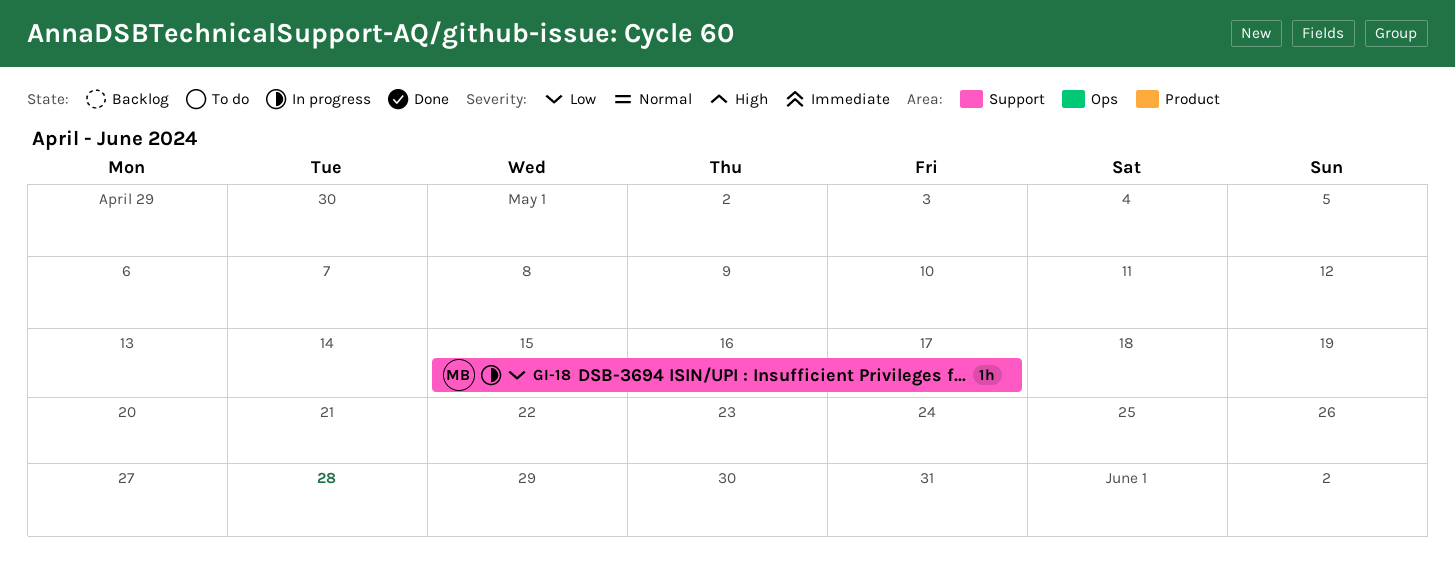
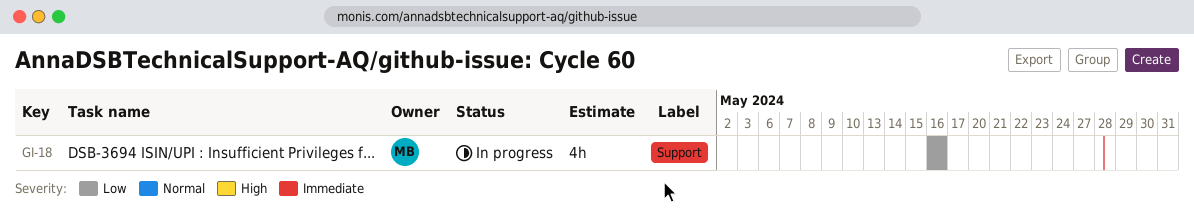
GI-18, estimate: 1h -> 4h
GI-18, start: May 15 -> May 16
GI-18, due: May 17 -> May 16

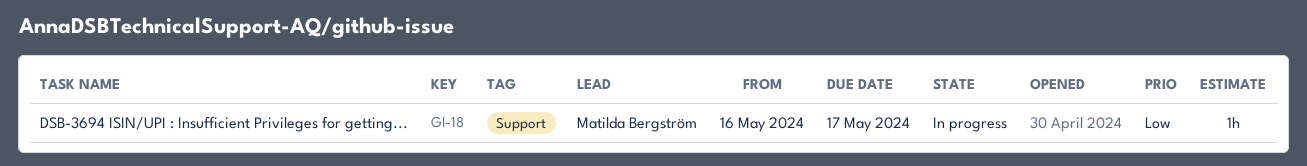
GI-18, estimate: 4h -> 1h
GI-18, due: May 16 -> May 17

